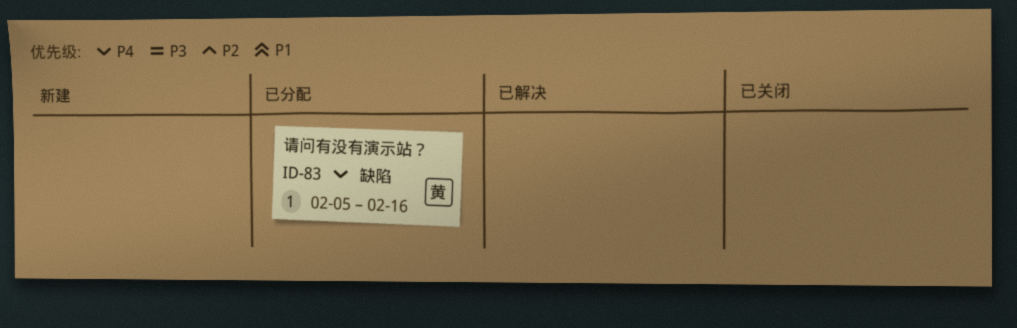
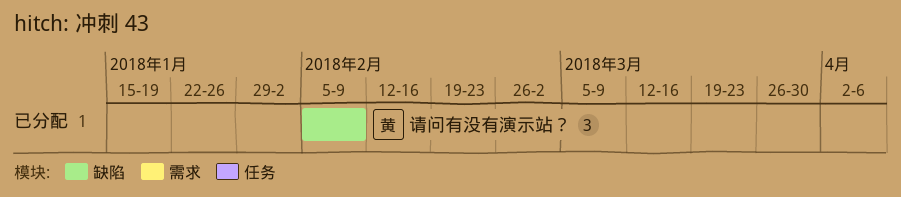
请问有没有演示站？, estimate: 1 -> 3
请问有没有演示站？, due: Feb 16 -> Feb 9

